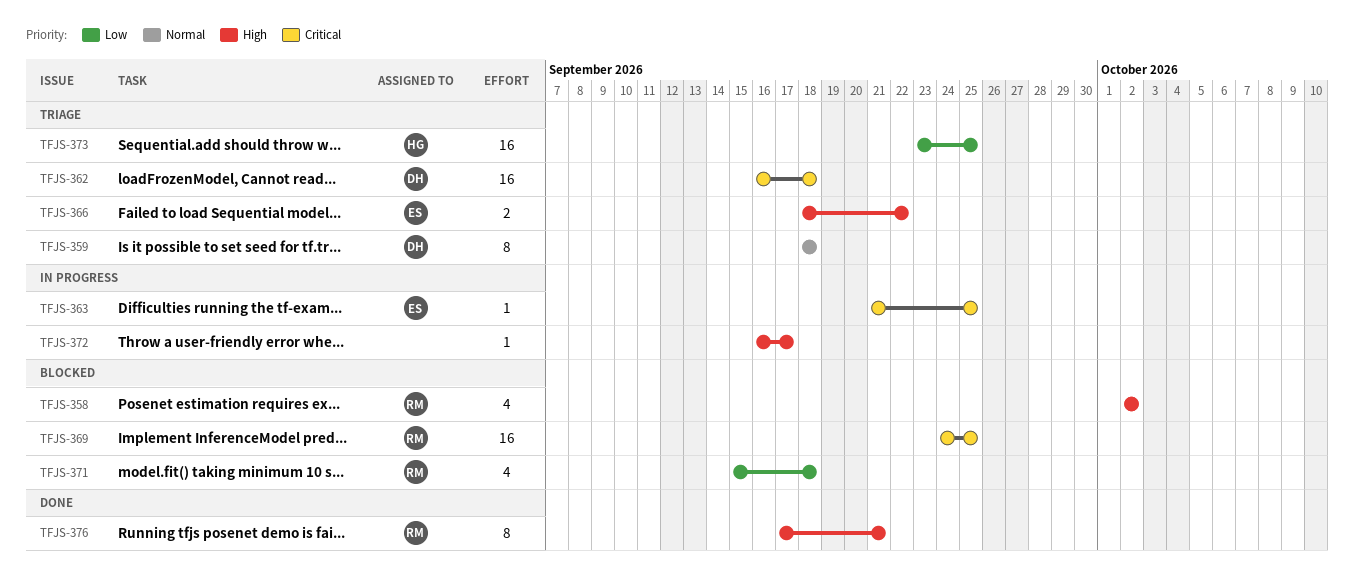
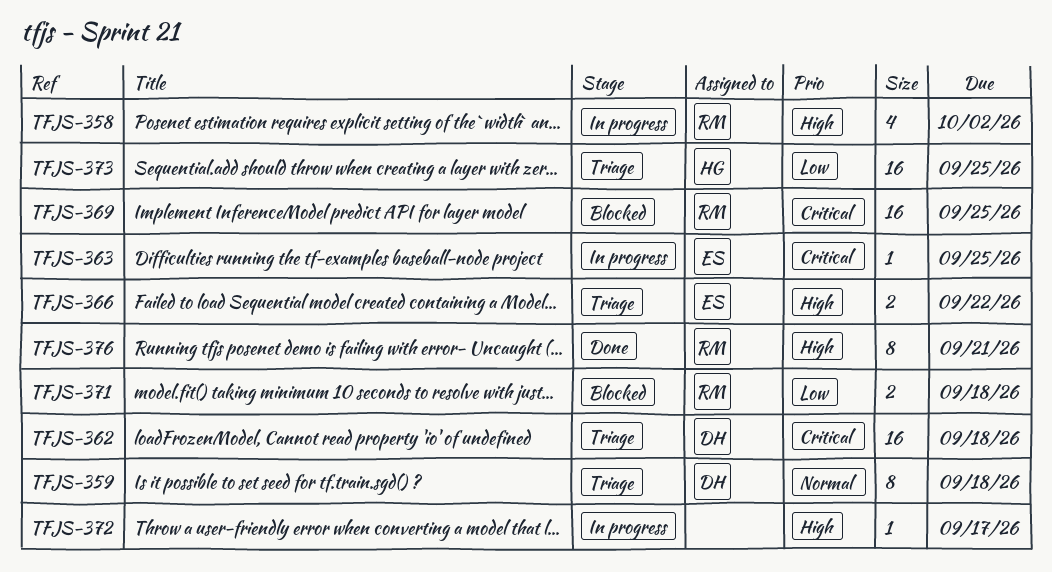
TFJS-358, status: Blocked -> In progress
TFJS-371, estimate: 4 -> 2

